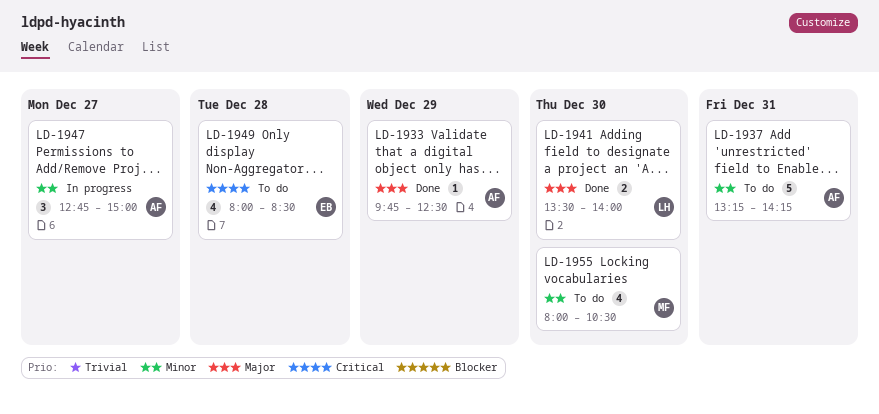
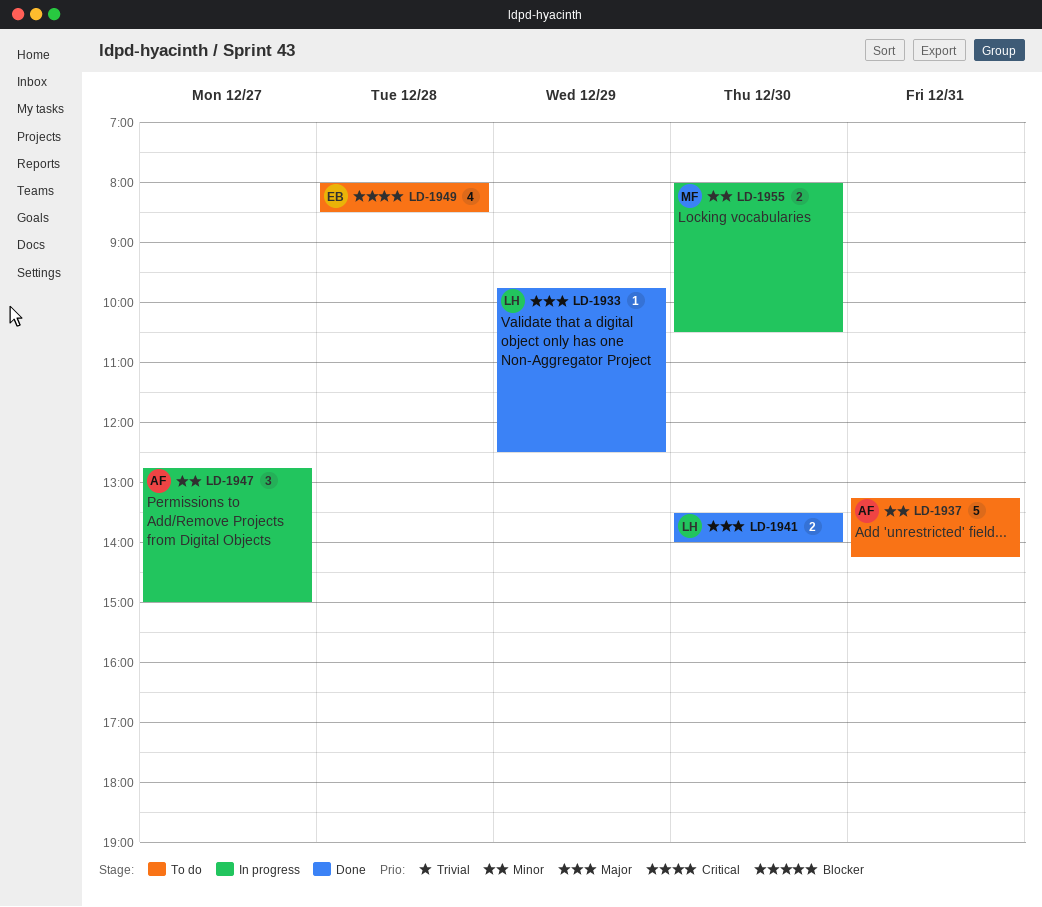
LD-1933, owner: AF -> LH
LD-1955, status: To do -> In progress
LD-1955, estimate: 4 -> 2

